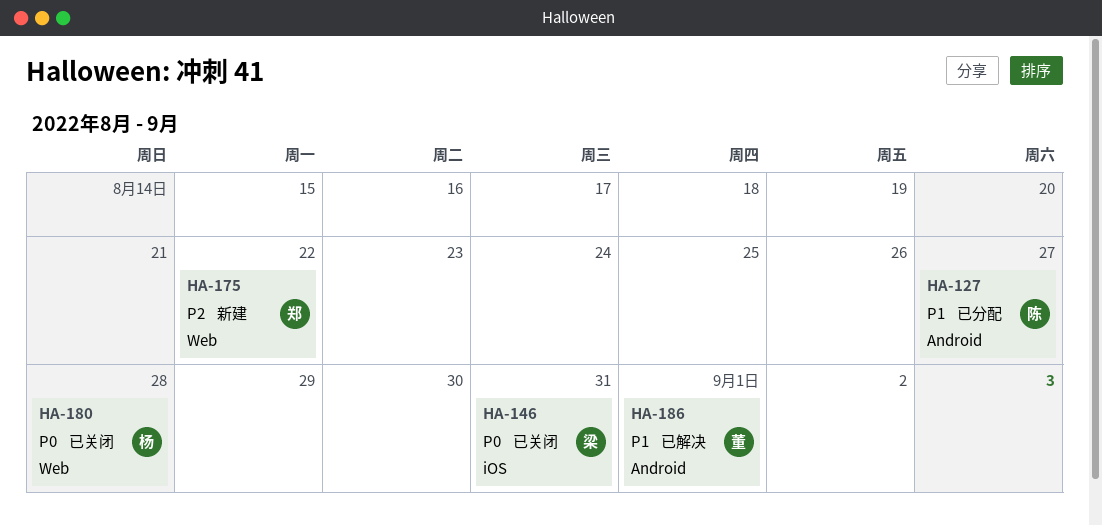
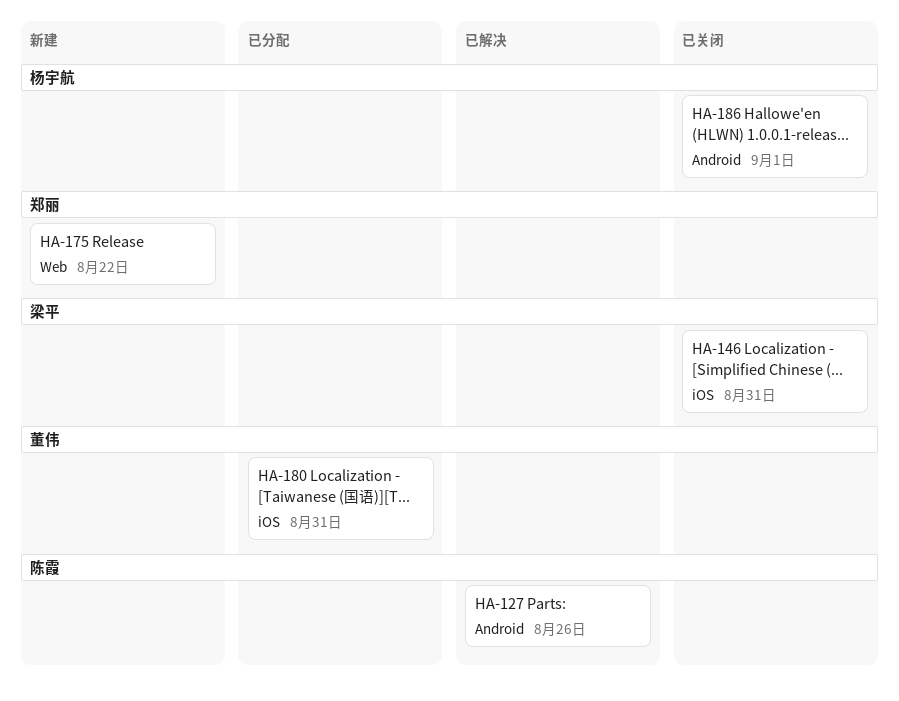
HA-127, status: 已分配 -> 已解决
HA-127, due: Aug 27 -> Aug 26
HA-180, status: 已关闭 -> 已分配
HA-180, owner: 杨宇航 -> 董伟
HA-180, label: Web -> iOS
HA-180, due: Aug 28 -> Aug 31
HA-186, status: 已解决 -> 已关闭
HA-186, owner: 董伟 -> 杨宇航

